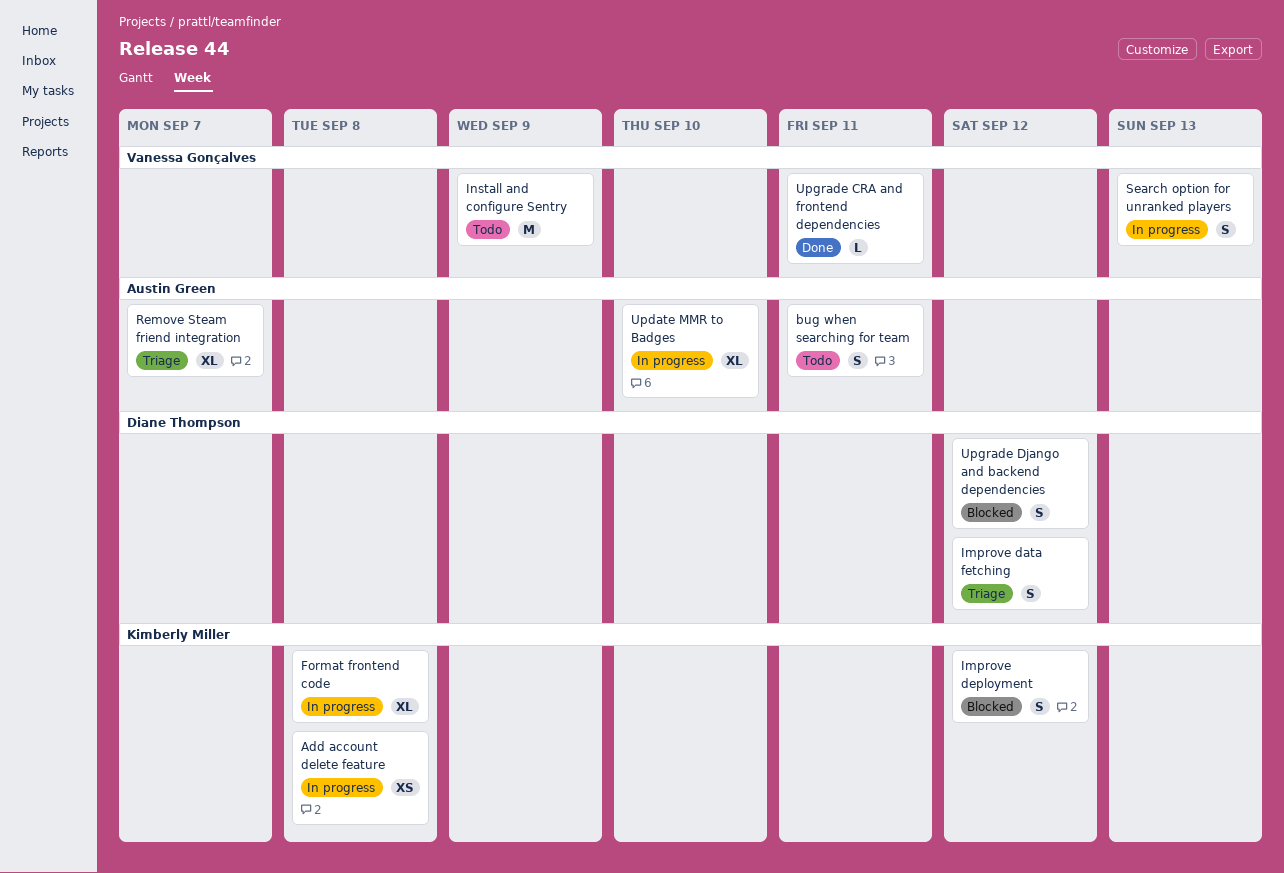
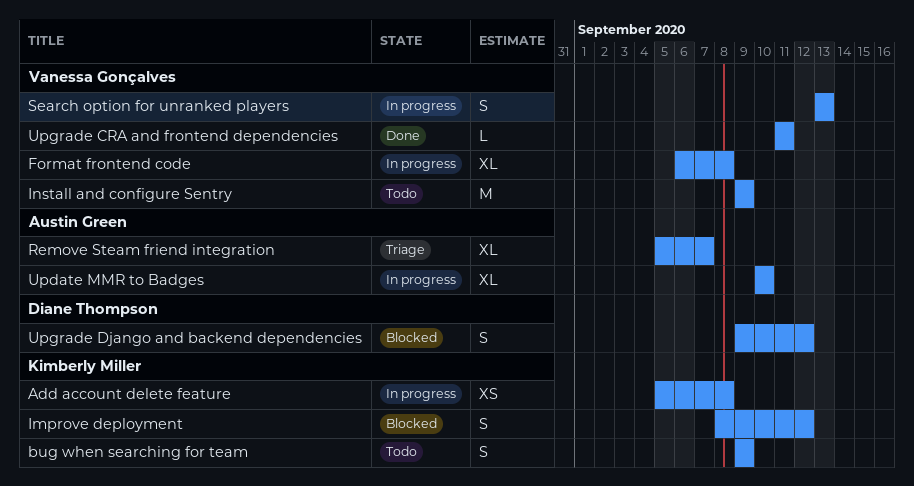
bug when searching for team, owner: Austin Green -> Kimberly Miller
bug when searching for team, due: Sep 11 -> Sep 9
Format frontend code, owner: Kimberly Miller -> Vanessa Gonçalves
Improve data fetching: present -> none

